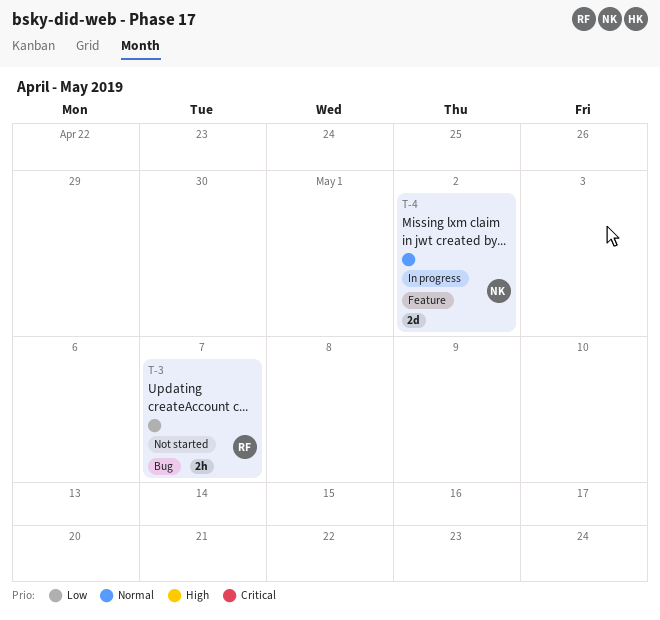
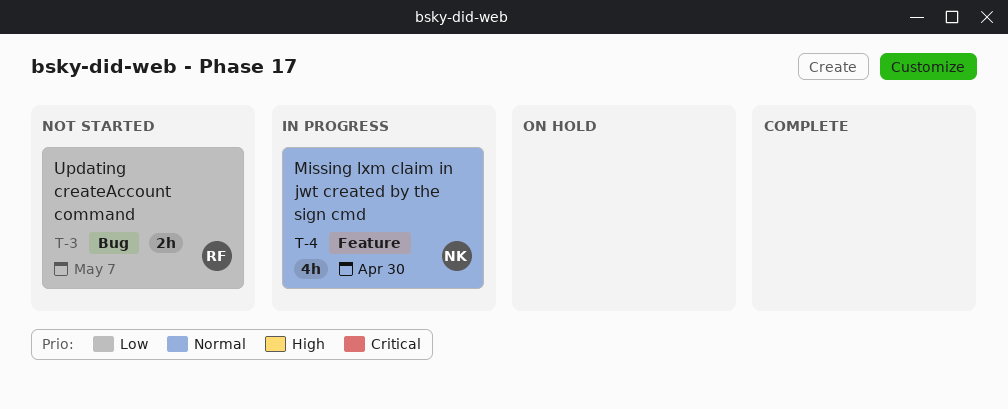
T-4, estimate: 2d -> 4h
T-4, due: May 2 -> Apr 30

